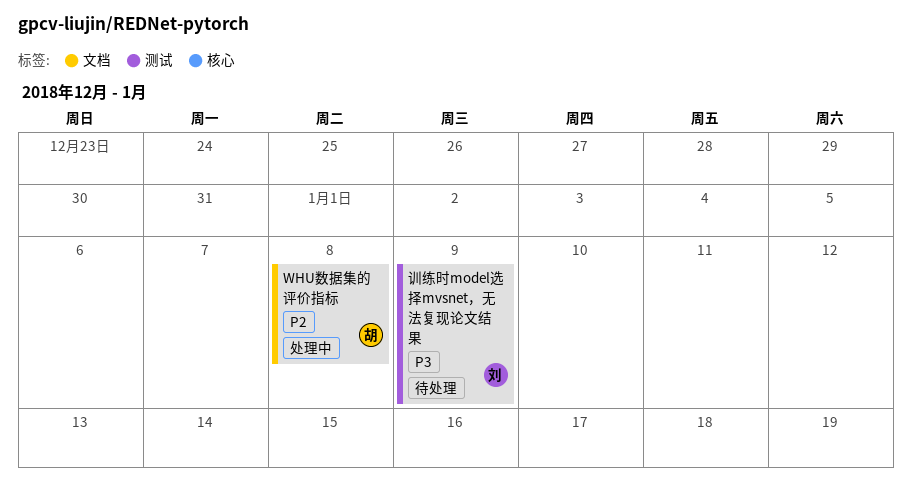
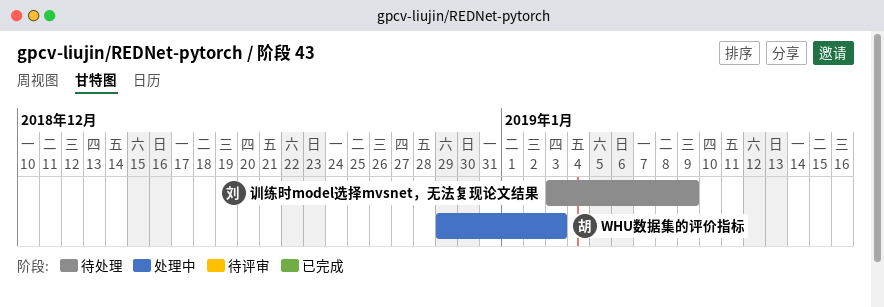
WHU数据集的评价指标, due: Jan 8 -> Jan 3

